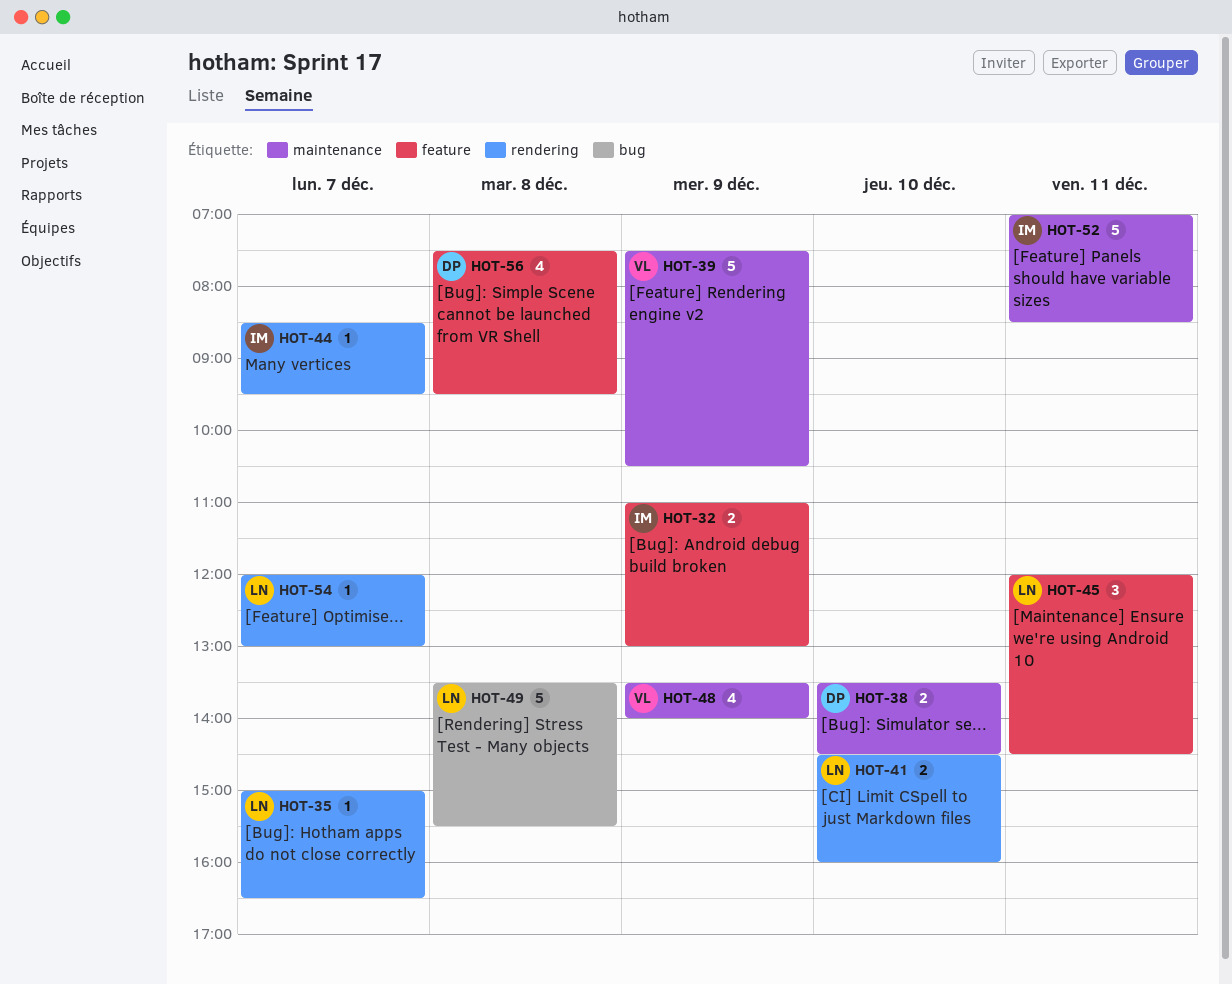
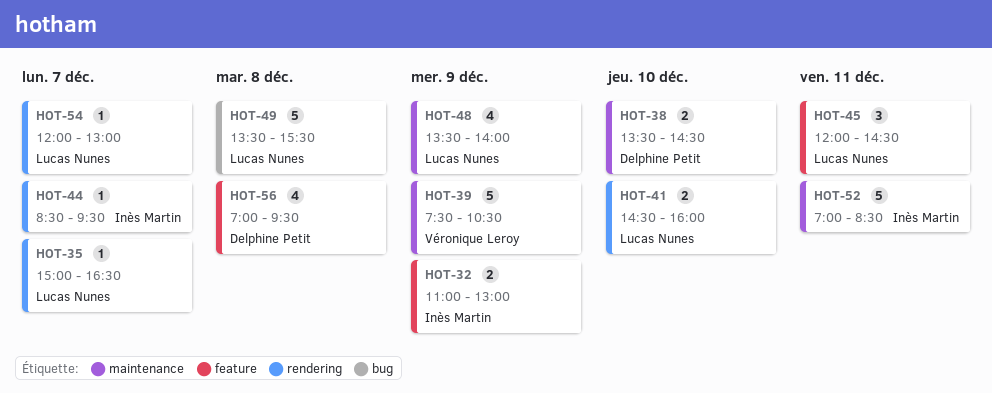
HOT-48, owner: Véronique Leroy -> Lucas Nunes
HOT-56, begins: 07:30 -> 07:00

